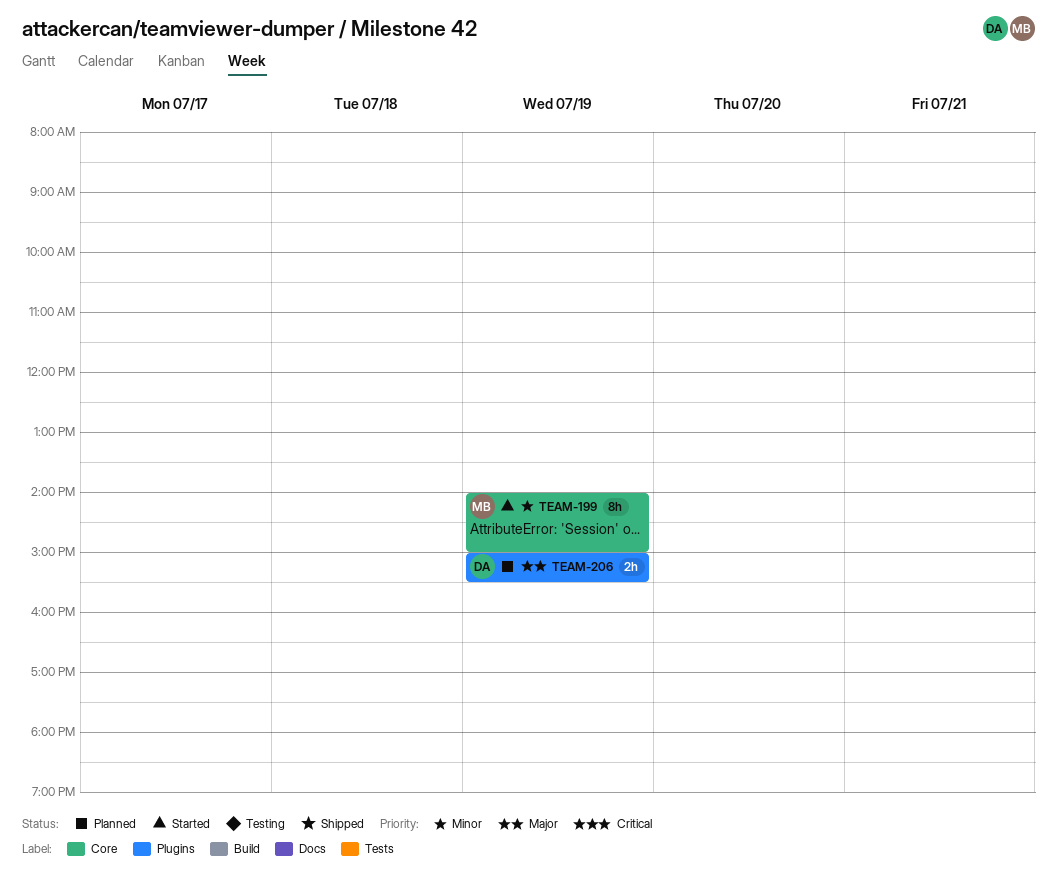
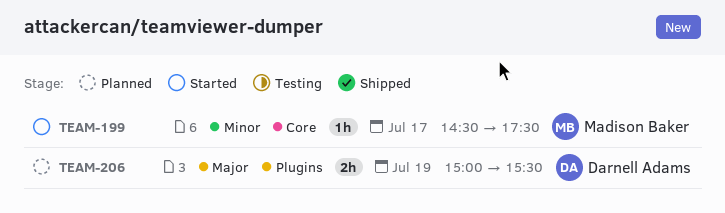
TEAM-199, estimate: 8h -> 1h
TEAM-199, day: Jul 19 -> Jul 17
TEAM-199, begins: 14:00 -> 14:30
TEAM-199, ends: 15:00 -> 17:30

